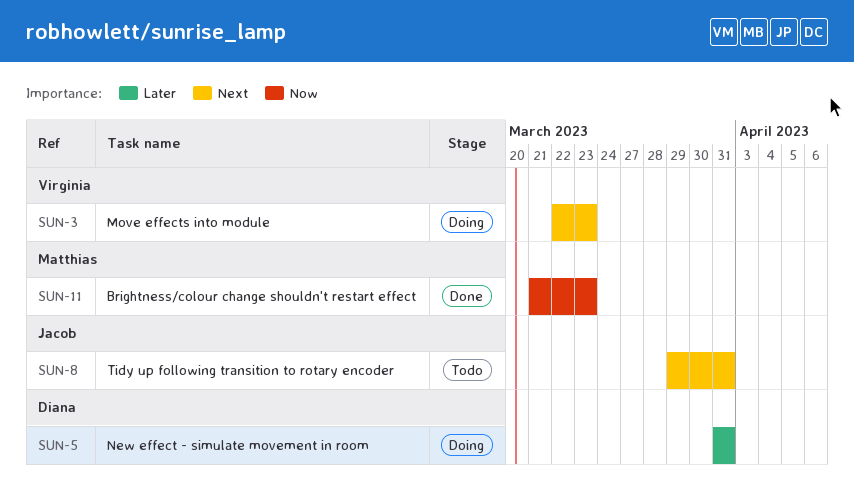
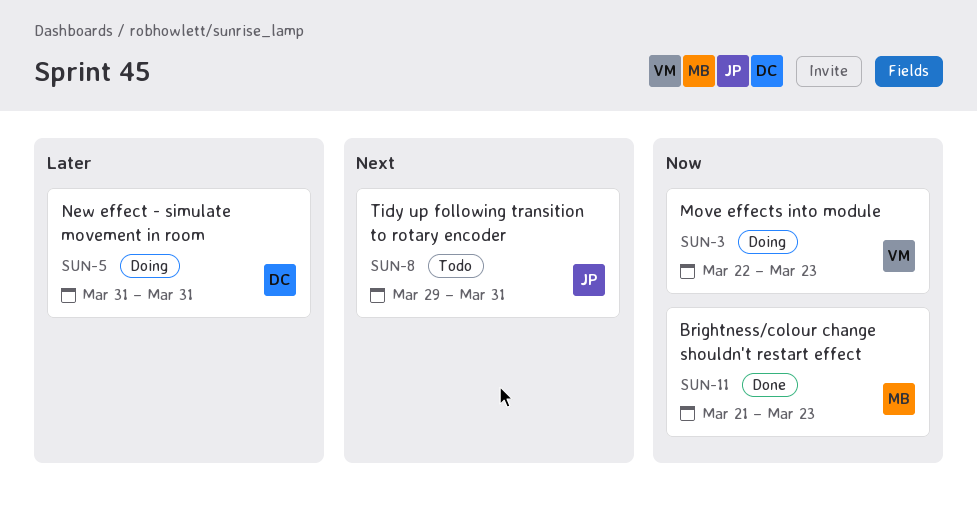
SUN-3, priority: Next -> Now

